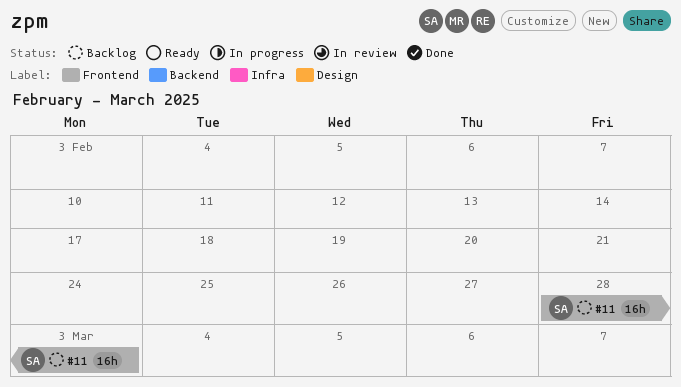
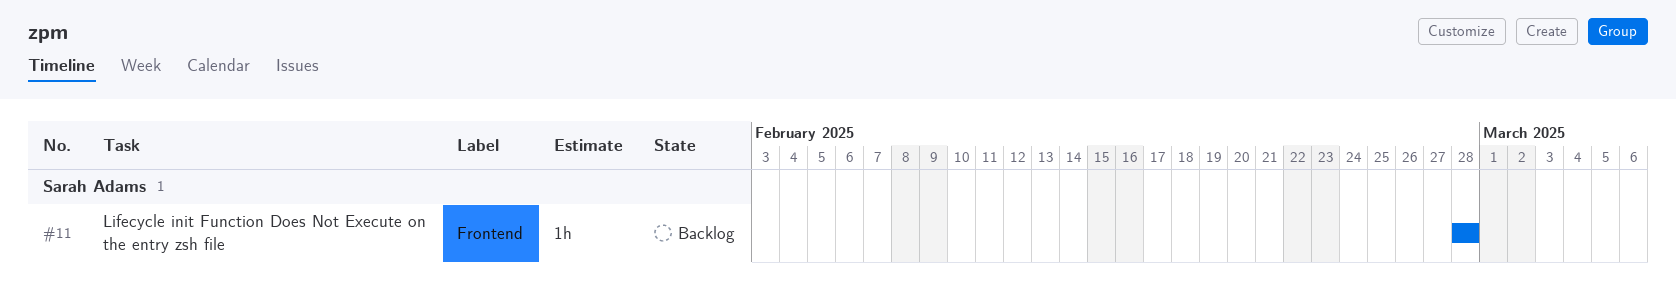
#11, estimate: 16h -> 1h
#11, due: Mar 3 -> Feb 28

